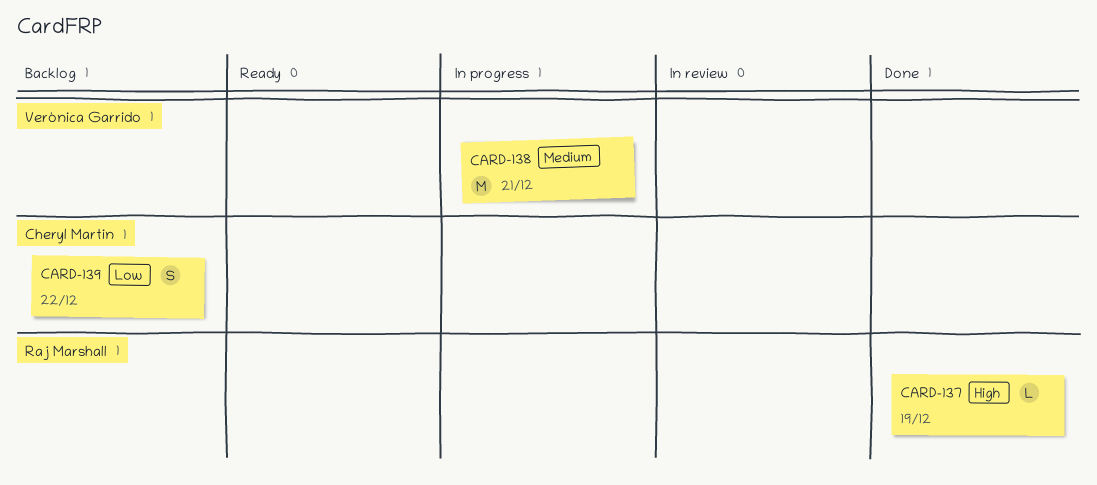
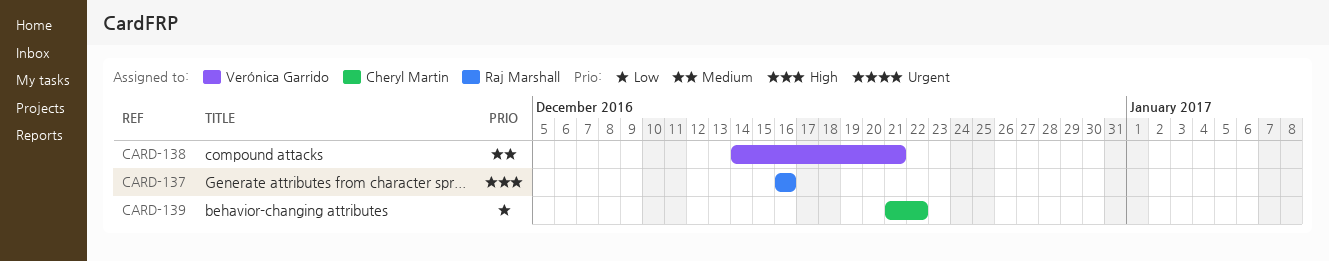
CARD-137, due: Dec 19 -> Dec 16

